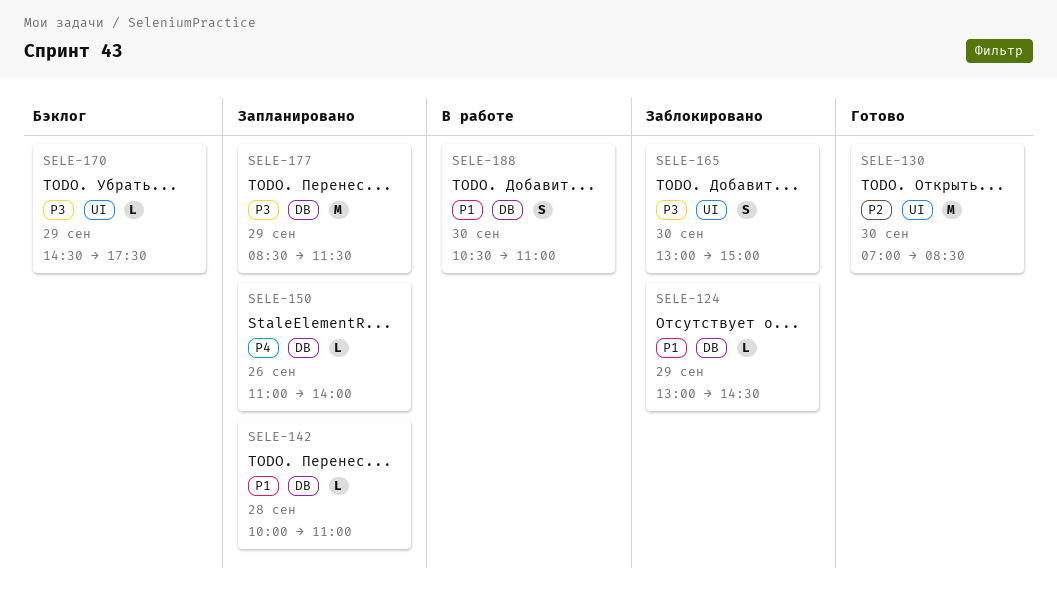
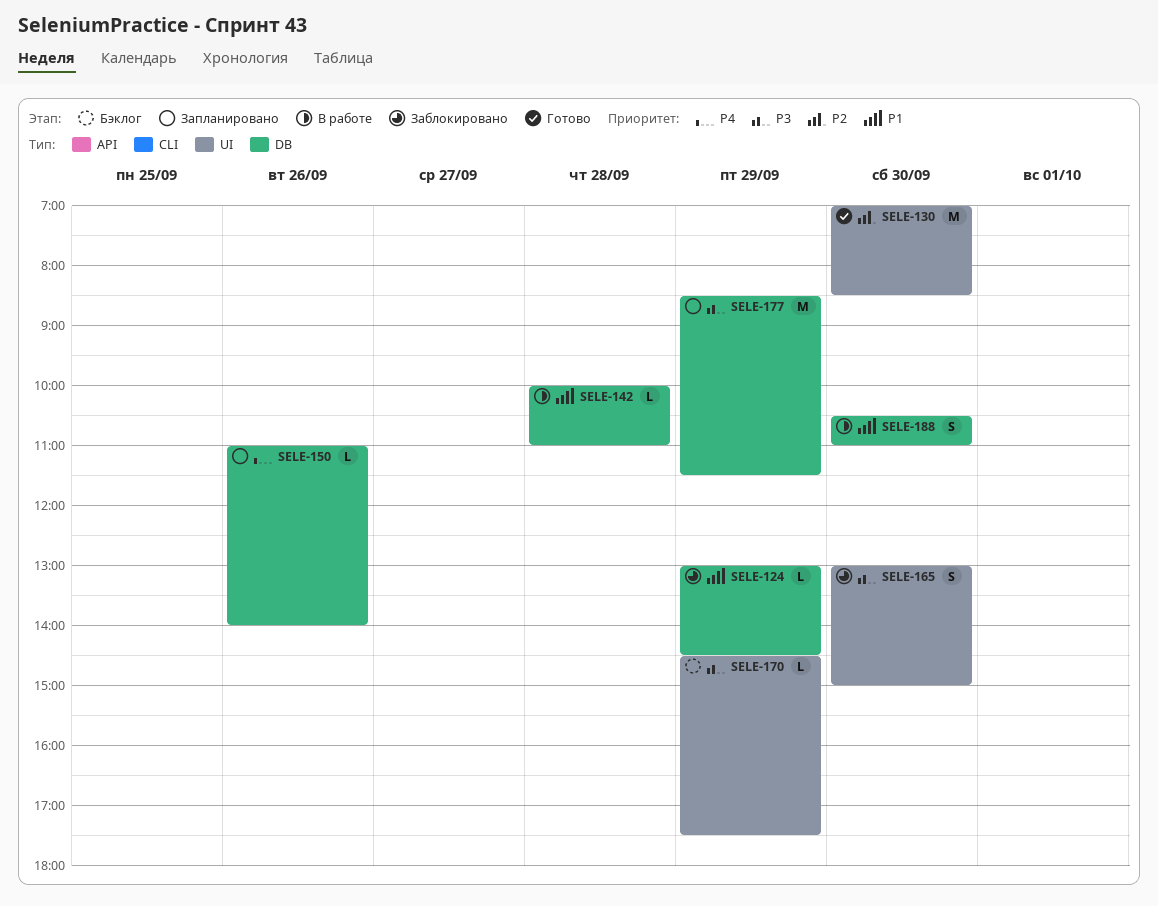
SELE-142, status: Запланировано -> В работе

